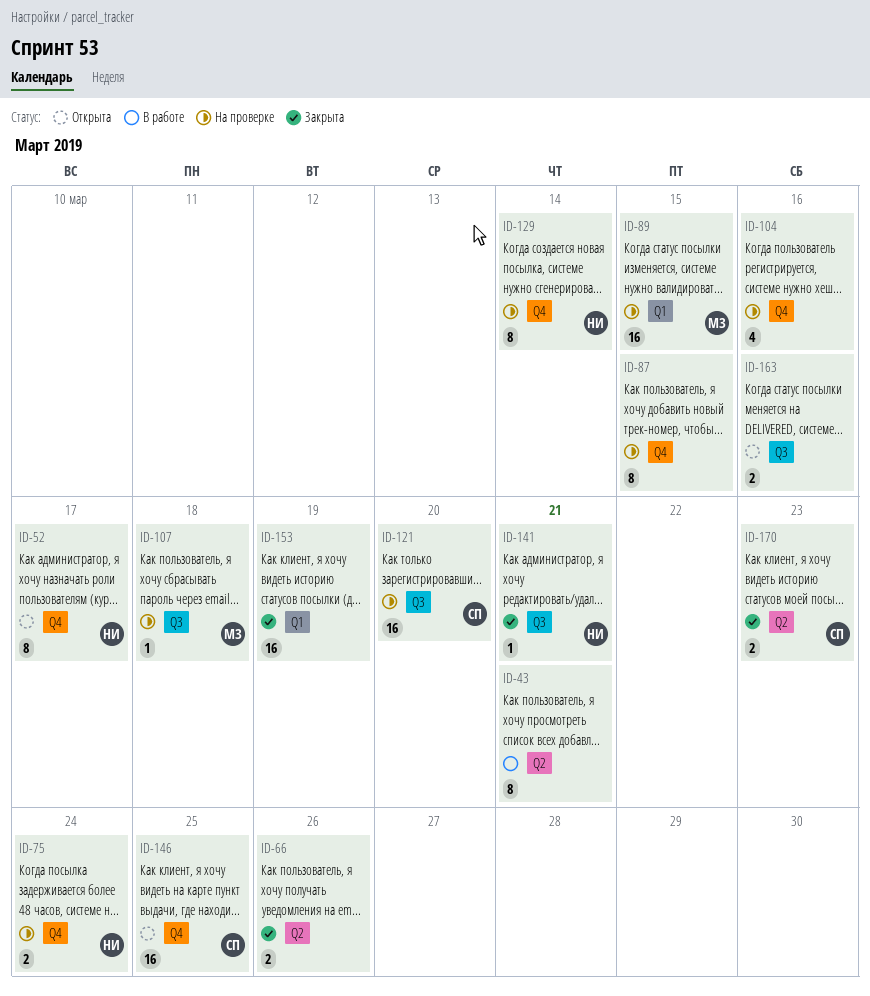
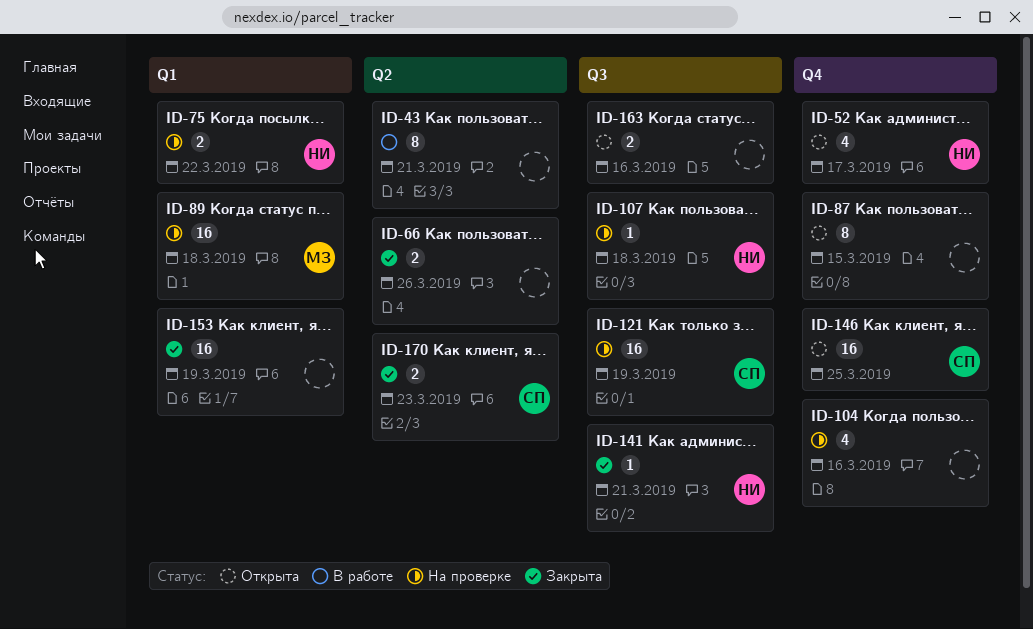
ID-52, estimate: 8 -> 4
ID-75, label: Q4 -> Q1
ID-75, due: Mar 24 -> Mar 22
ID-87, status: На проверке -> Открыта
ID-89, due: Mar 15 -> Mar 18
ID-107, owner: МЗ -> НИ
ID-121, due: Mar 20 -> Mar 19
ID-129: present -> none

